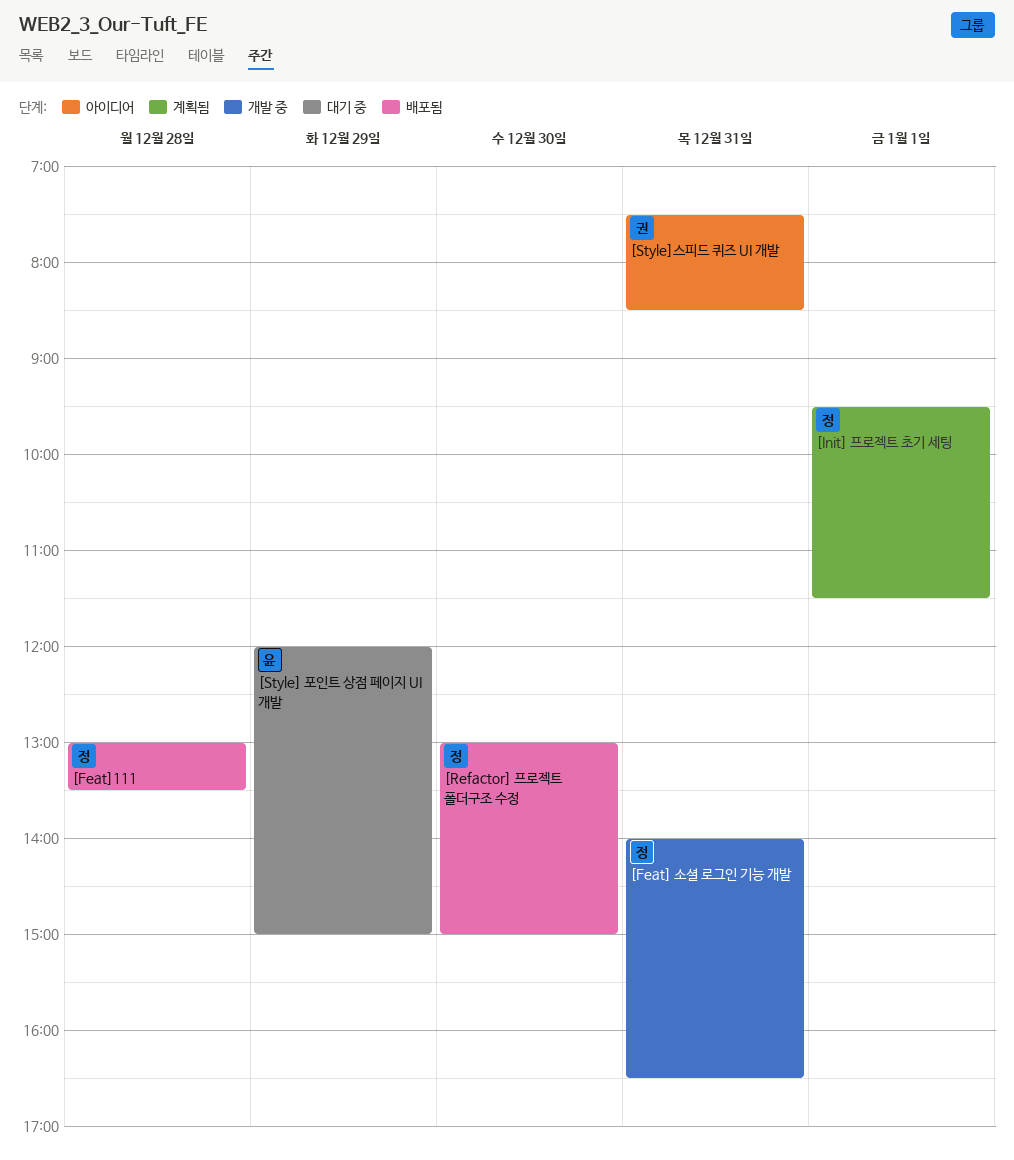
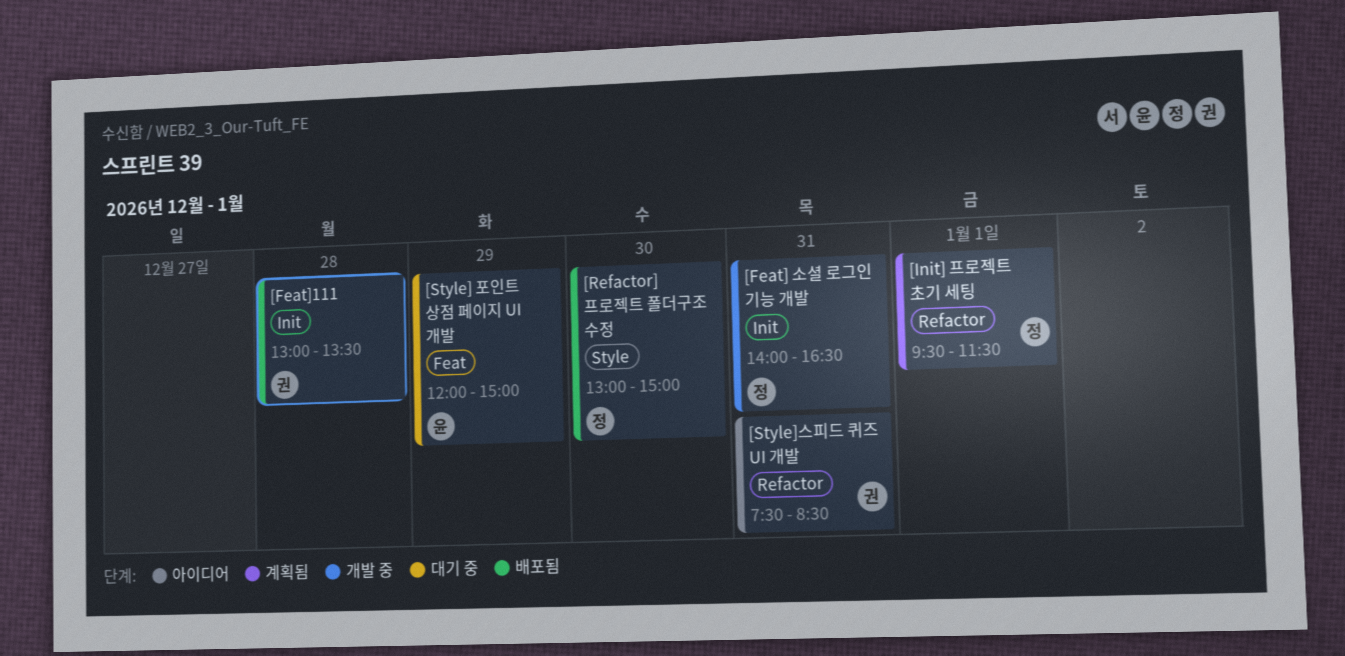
[Feat]111, owner: 정 -> 권

